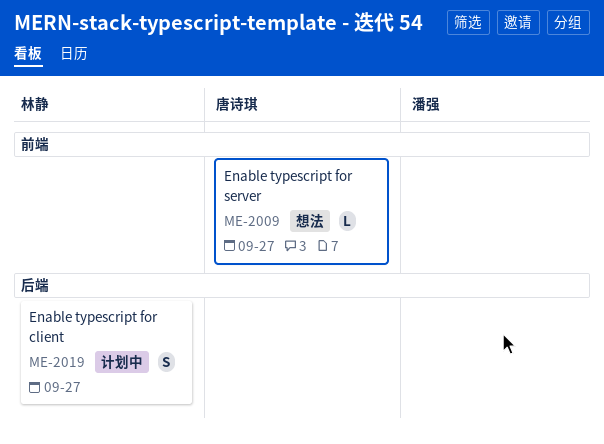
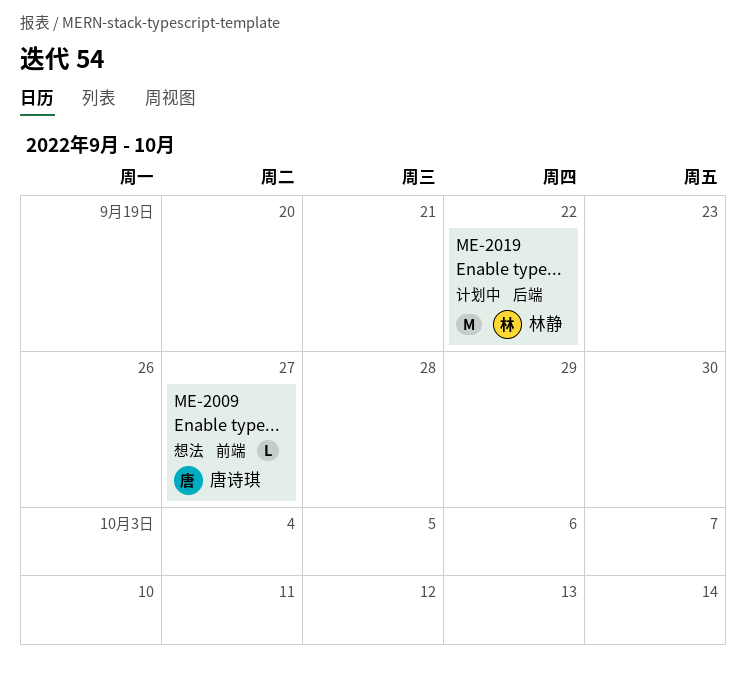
ME-2019, estimate: S -> M
ME-2019, due: Sep 27 -> Sep 22

